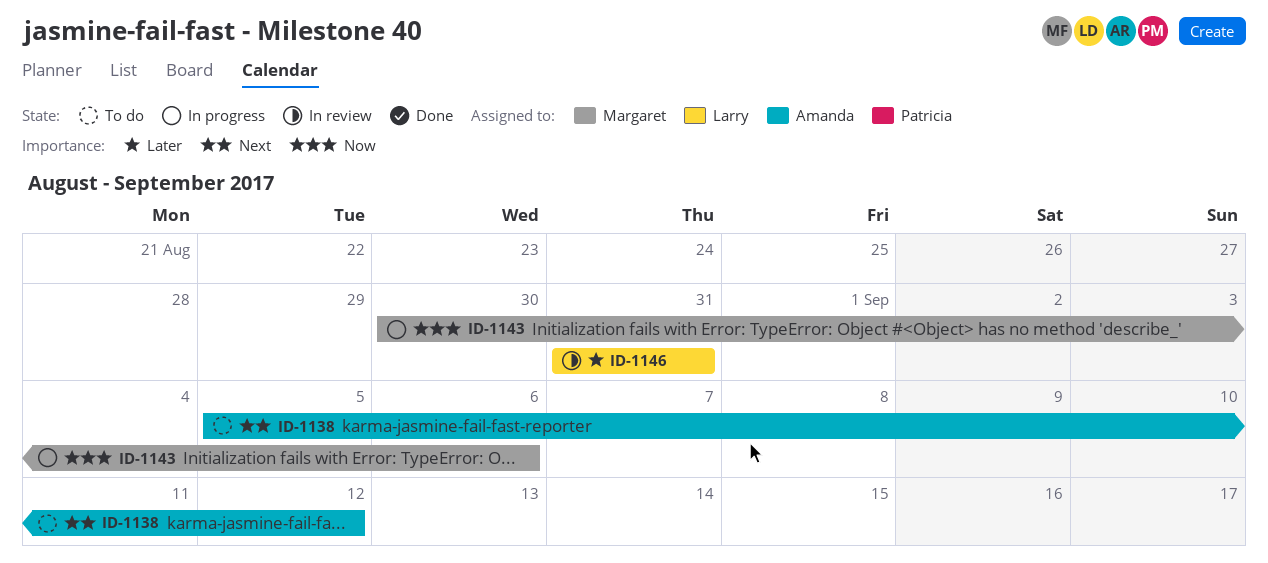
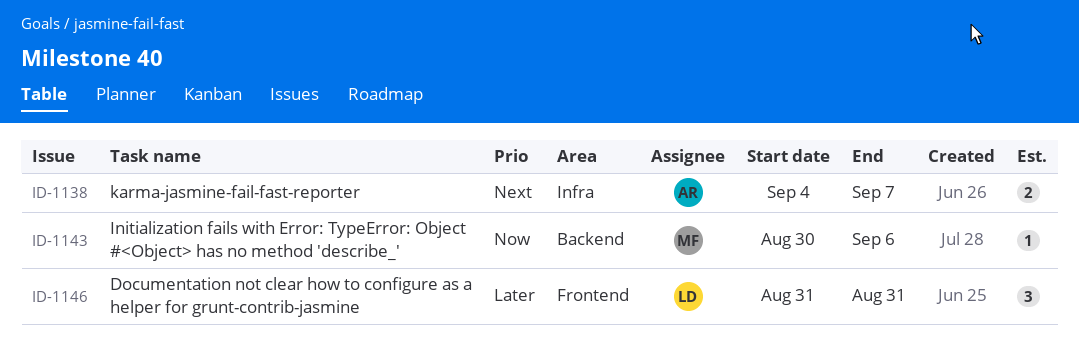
ID-1138, start: Sep 5 -> Sep 4
ID-1138, due: Sep 12 -> Sep 7

